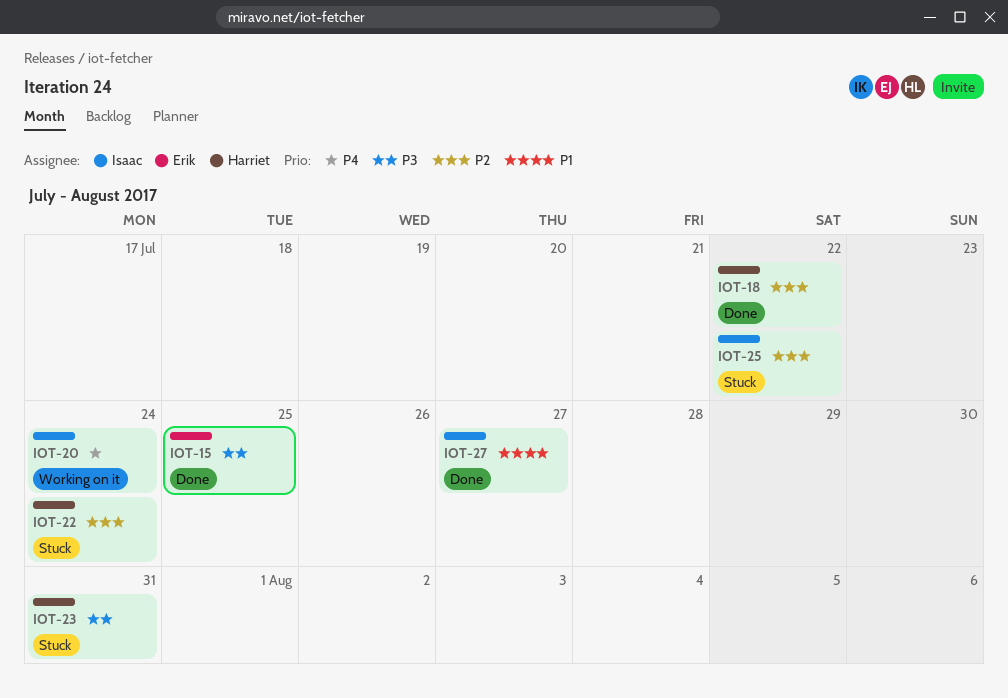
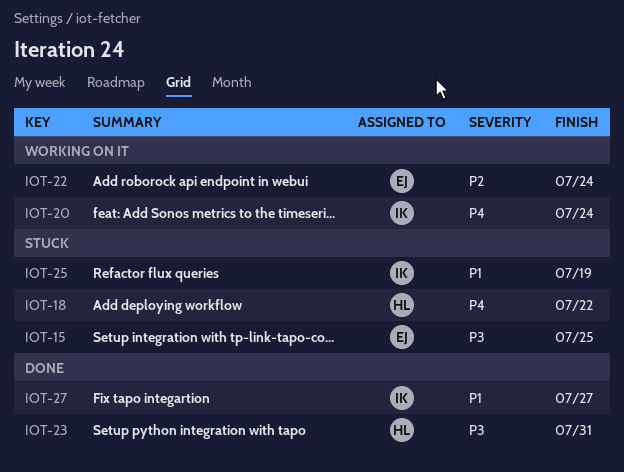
IOT-15, status: Done -> Stuck
IOT-18, status: Done -> Stuck
IOT-18, priority: P2 -> P4
IOT-22, status: Stuck -> Working on it
IOT-22, owner: Harriet -> Erik
IOT-23, status: Stuck -> Done
IOT-25, priority: P2 -> P1
IOT-25, due: Jul 22 -> Jul 19

